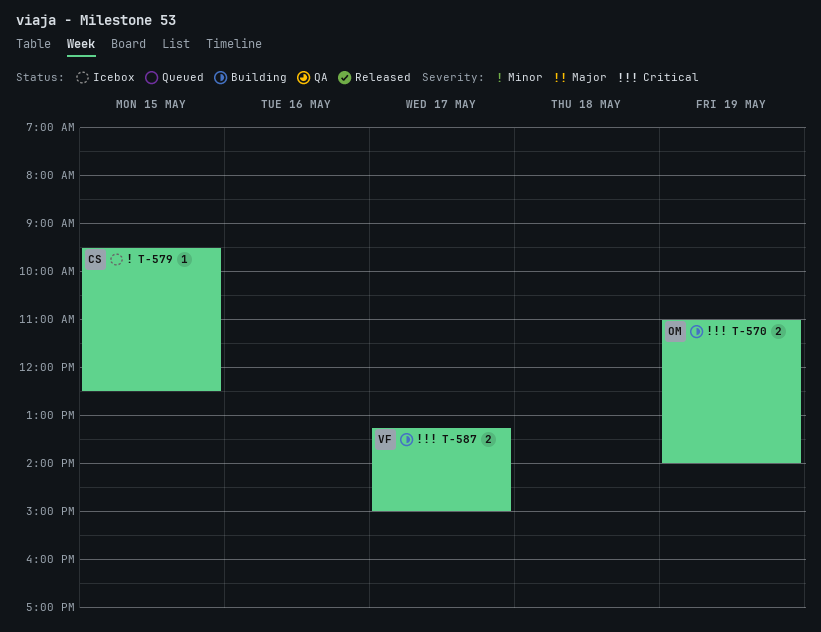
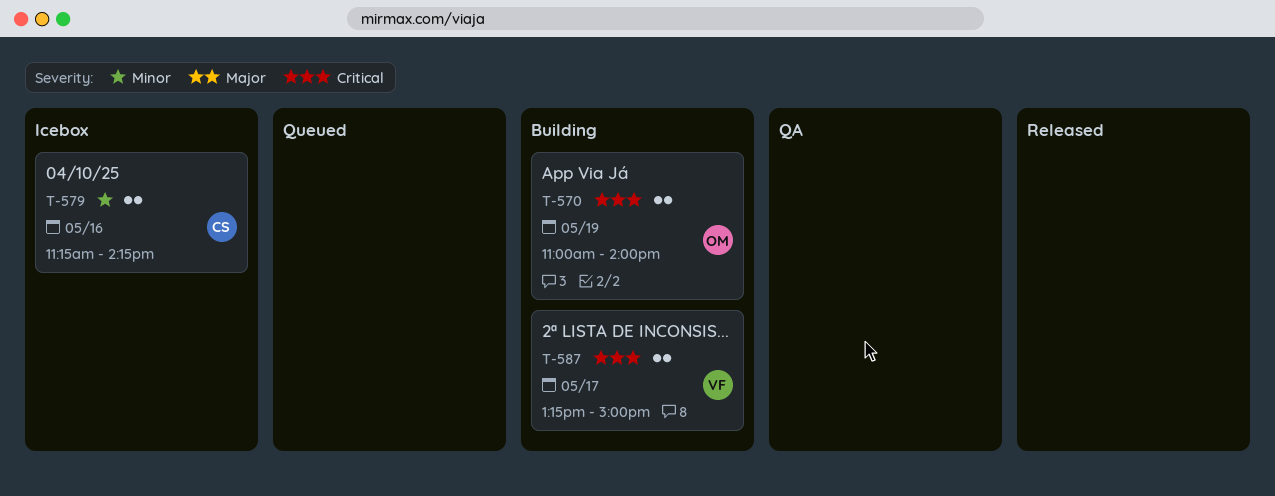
T-579, estimate: 1 -> 2
T-579, day: May 15 -> May 16
T-579, begins: 09:30 -> 11:15
T-579, ends: 12:30 -> 14:15

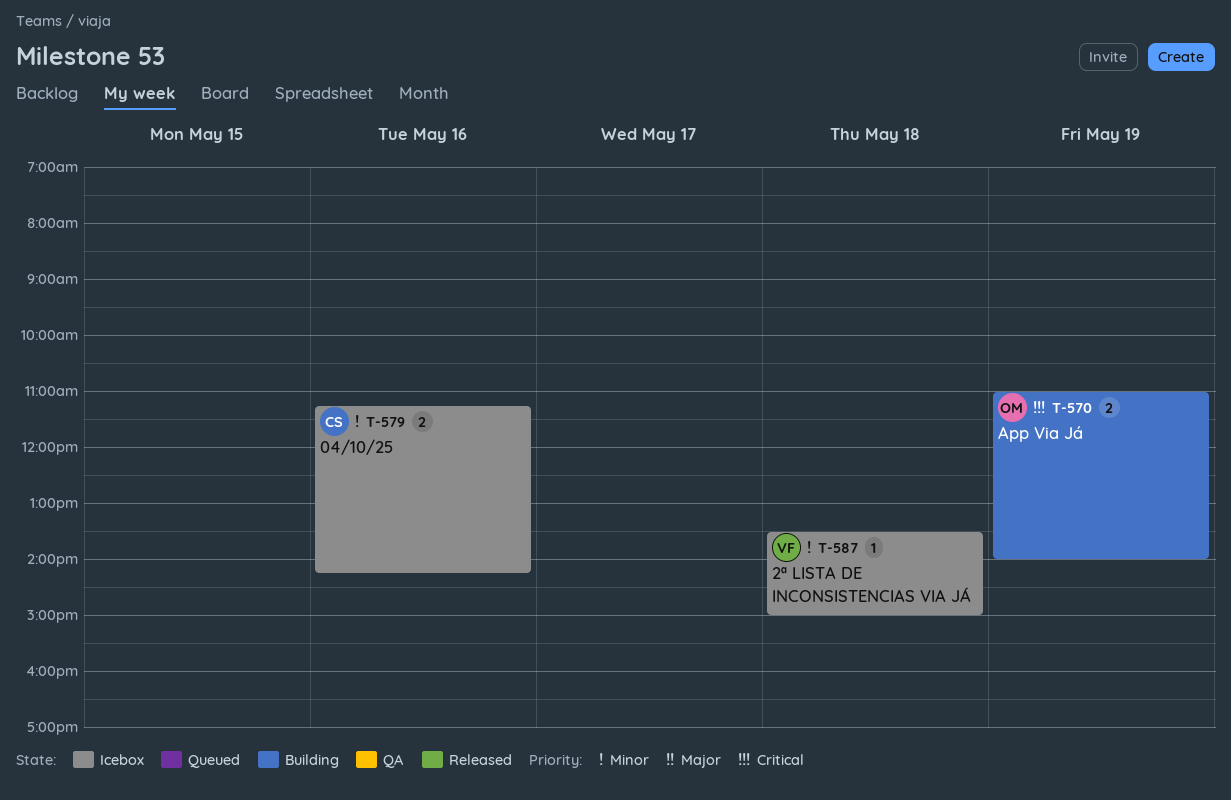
T-587, status: Building -> Icebox
T-587, priority: Critical -> Minor
T-587, estimate: 2 -> 1
T-587, day: May 17 -> May 18
T-587, begins: 13:15 -> 13:30

